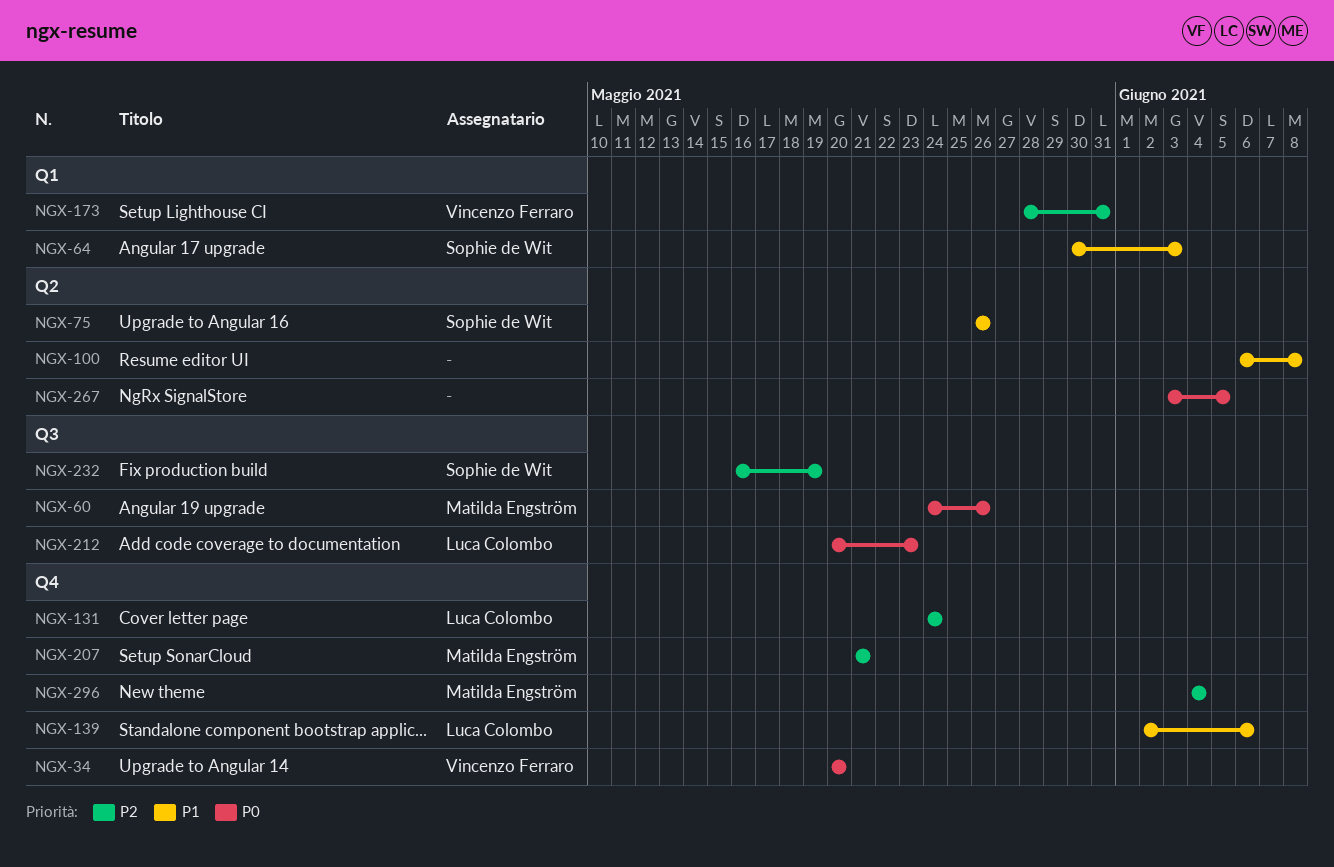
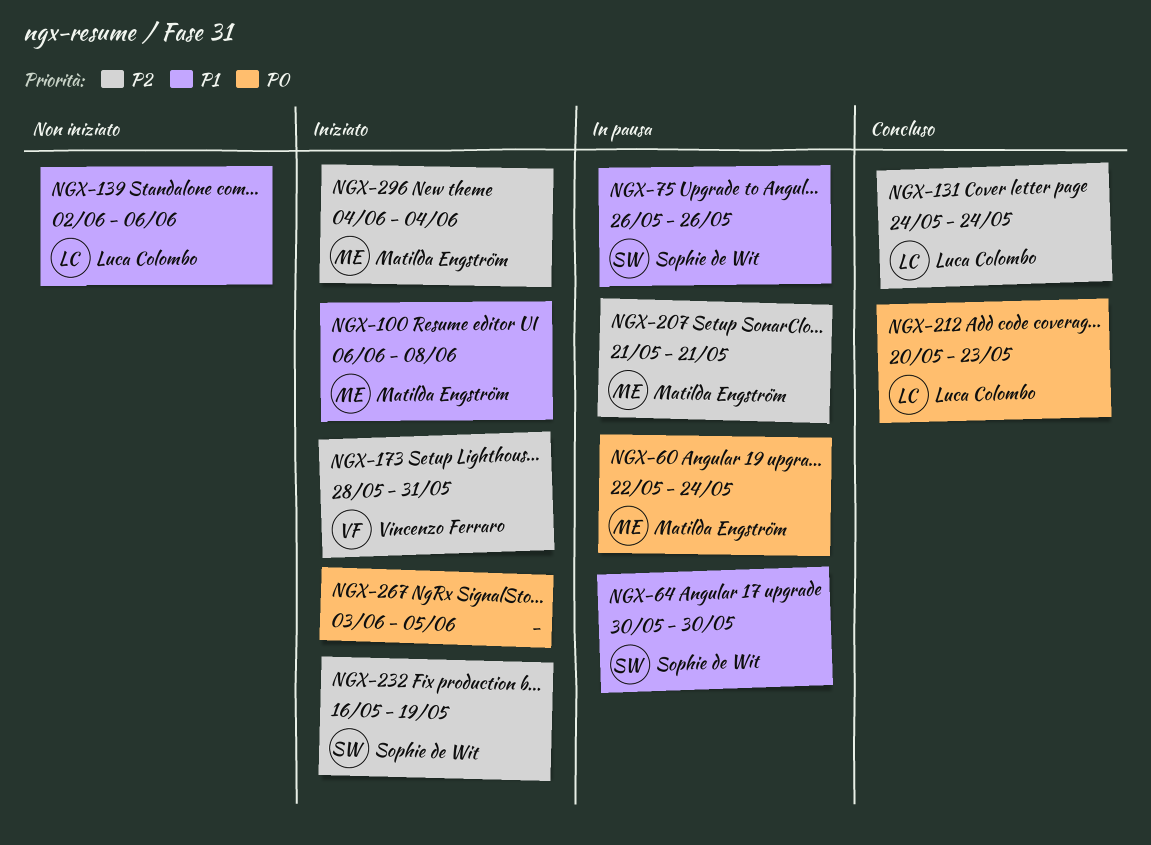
NGX-34: present -> none
NGX-60, start: May 24 -> May 22
NGX-60, due: May 26 -> May 24
NGX-64, due: Jun 3 -> May 30
NGX-100, owner: none -> Matilda Engström

